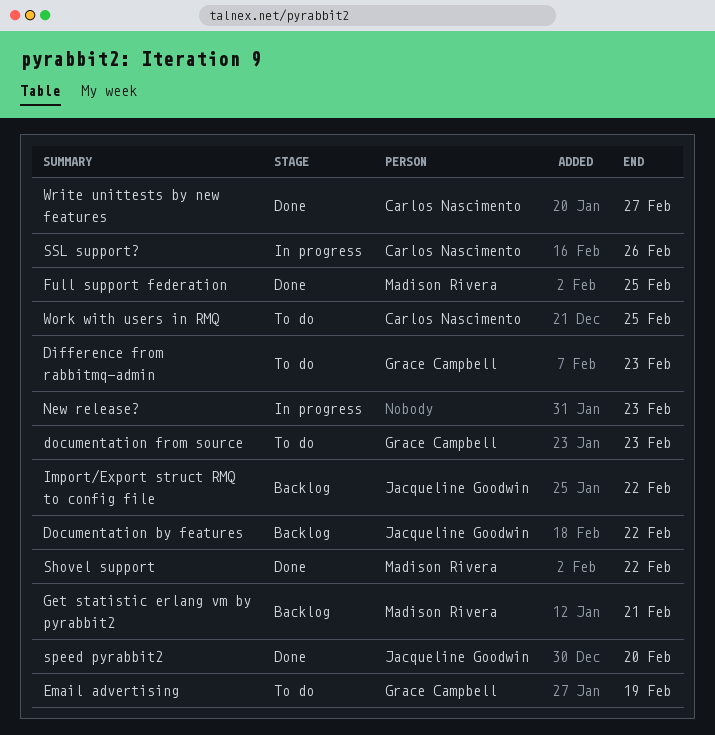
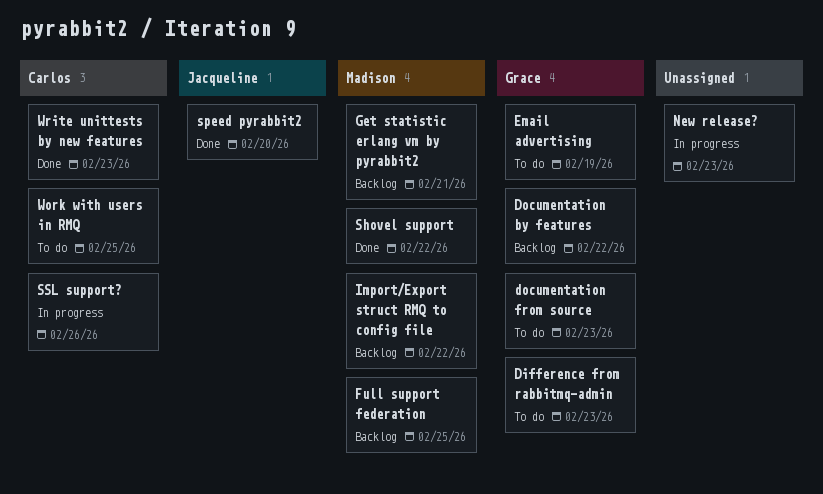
Documentation by features, owner: Jacqueline Goodwin -> Grace Campbell
Full support federation, status: Done -> Backlog
Import/Export struct RMQ to config file, owner: Jacqueline Goodwin -> Madison Rivera
Write unittests by new features, due: Feb 27 -> Feb 23

